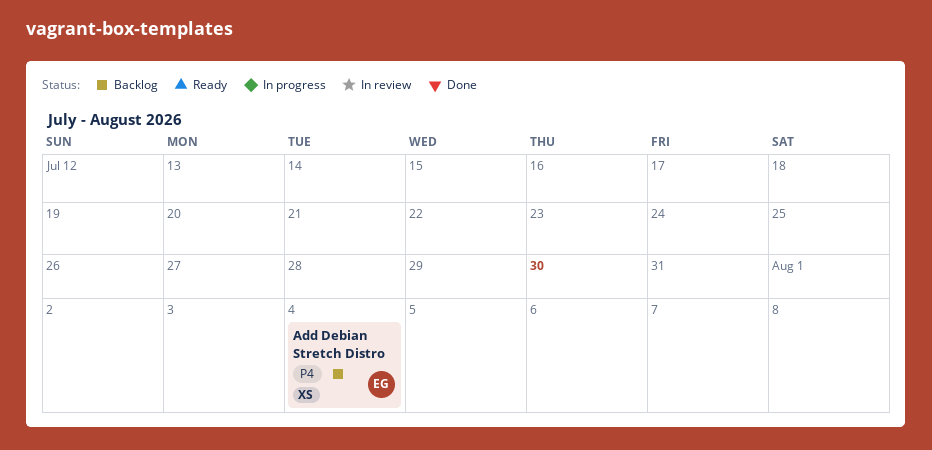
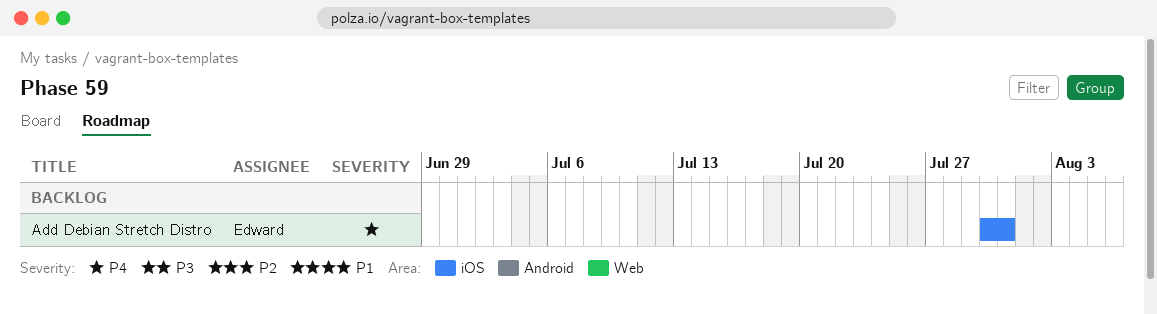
Add Debian Stretch Distro, due: Aug 4 -> Jul 31

